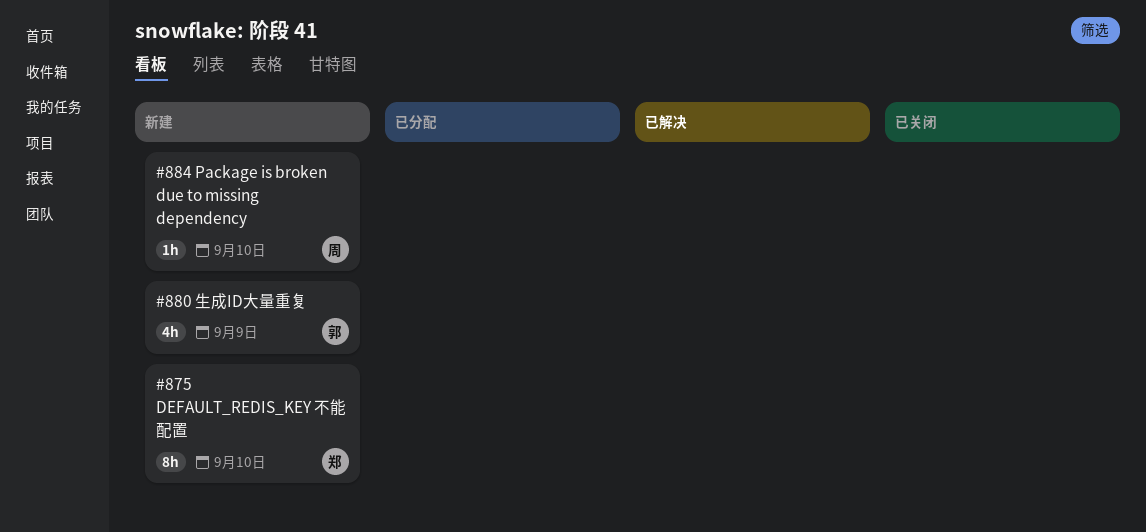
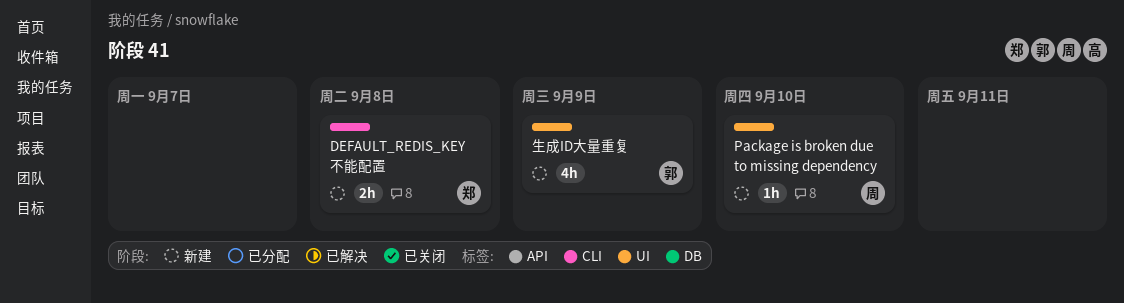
DEFAULT_REDIS_KEY 不能配置, estimate: 8h -> 2h
DEFAULT_REDIS_KEY 不能配置, due: Sep 10 -> Sep 8

